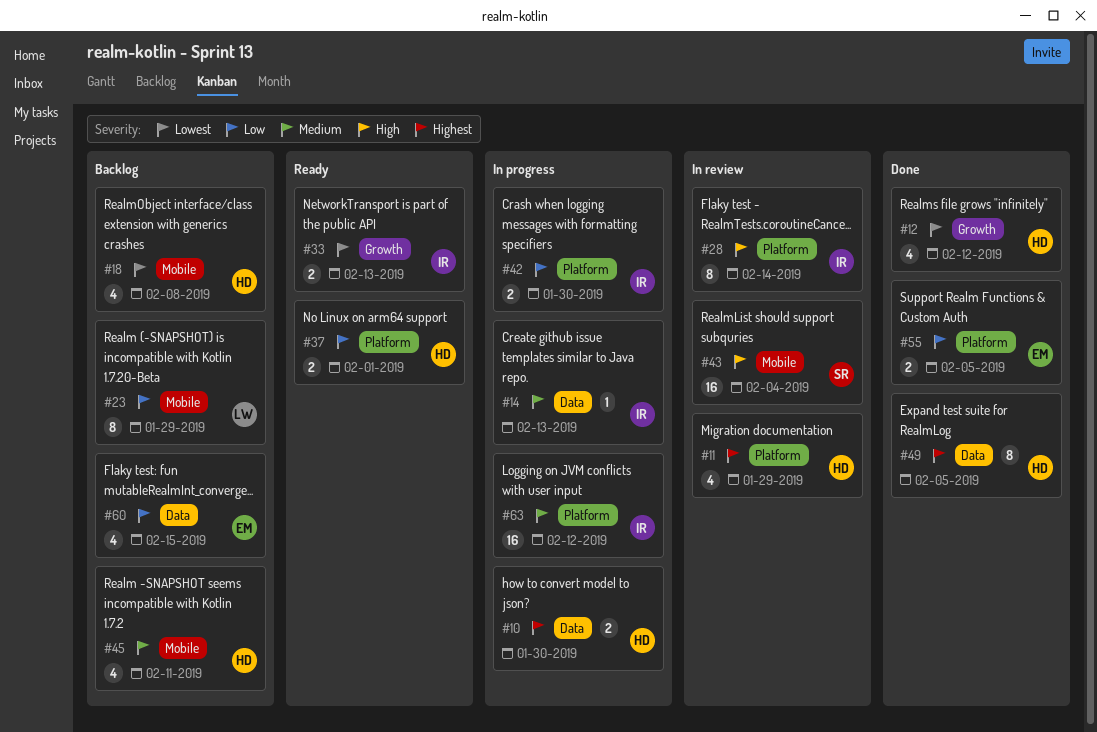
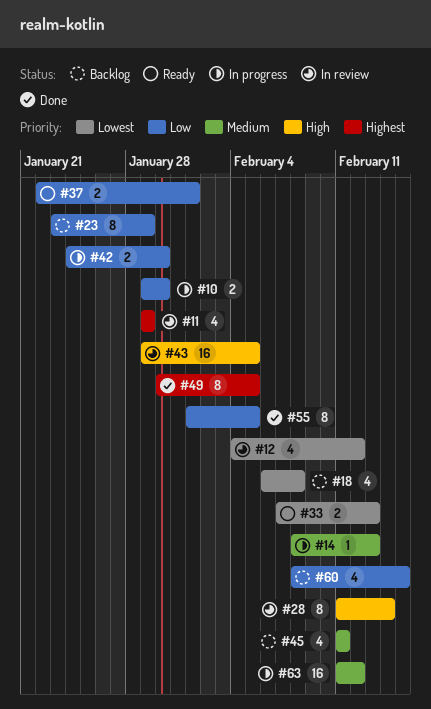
#10, priority: Highest -> Low
#12, status: Done -> In review
#43, due: Feb 4 -> Feb 5
#55, estimate: 2 -> 8

